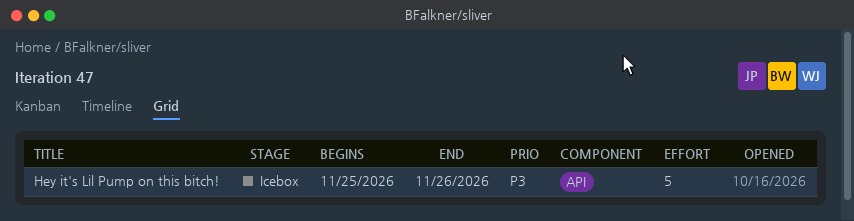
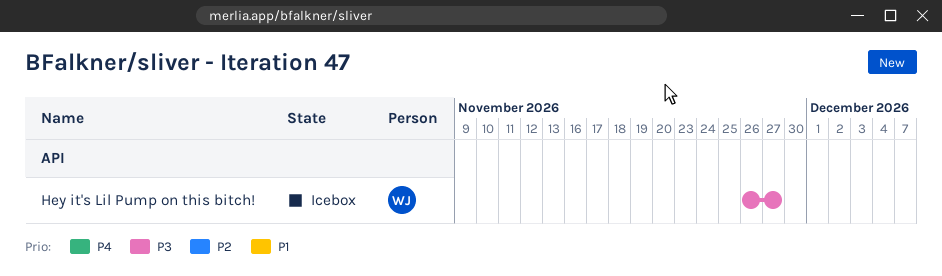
Hey it's Lil Pump on this bitch!, start: Nov 25 -> Nov 26
Hey it's Lil Pump on this bitch!, due: Nov 26 -> Nov 27

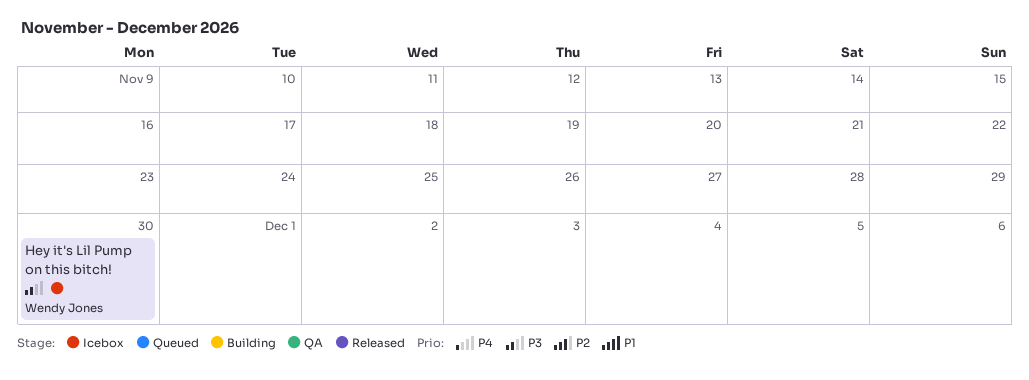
Hey it's Lil Pump on this bitch!, due: Nov 27 -> Nov 30

